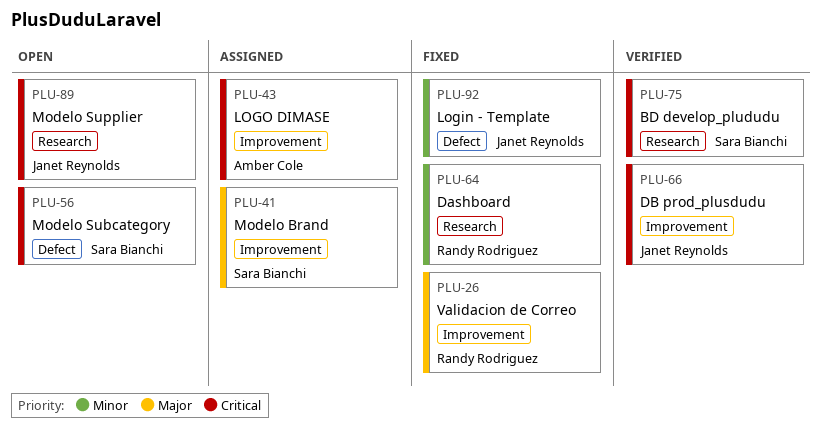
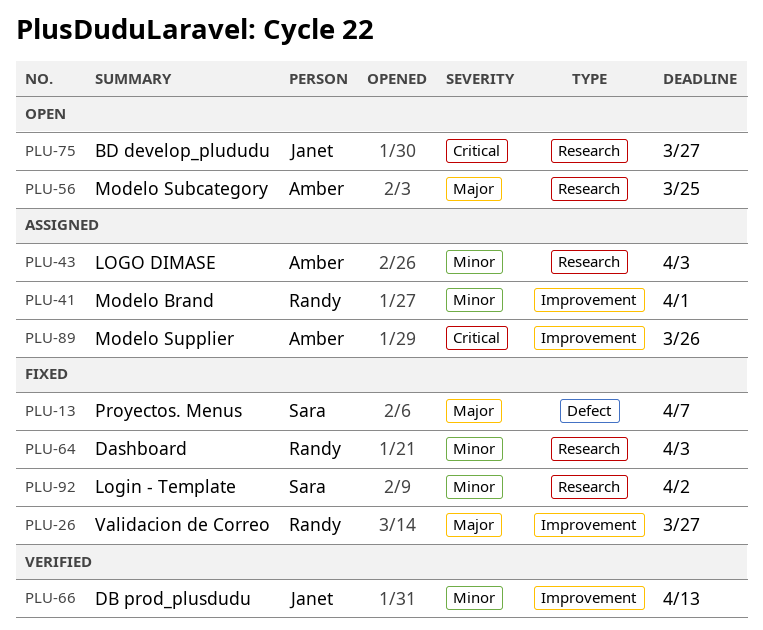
PLU-13: none -> present
PLU-41, owner: Sara Bianchi -> Randy Rodriguez
PLU-41, priority: Major -> Minor
PLU-43, priority: Critical -> Minor
PLU-43, label: Improvement -> Research
PLU-56, owner: Sara Bianchi -> Amber Cole
PLU-56, priority: Critical -> Major
PLU-56, label: Defect -> Research
PLU-66, priority: Critical -> Minor
PLU-75, status: Verified -> Open
PLU-75, owner: Sara Bianchi -> Janet Reynolds
PLU-89, status: Open -> Assigned
PLU-89, owner: Janet Reynolds -> Amber Cole
PLU-89, label: Research -> Improvement
PLU-92, owner: Janet Reynolds -> Sara Bianchi
PLU-92, label: Defect -> Research

